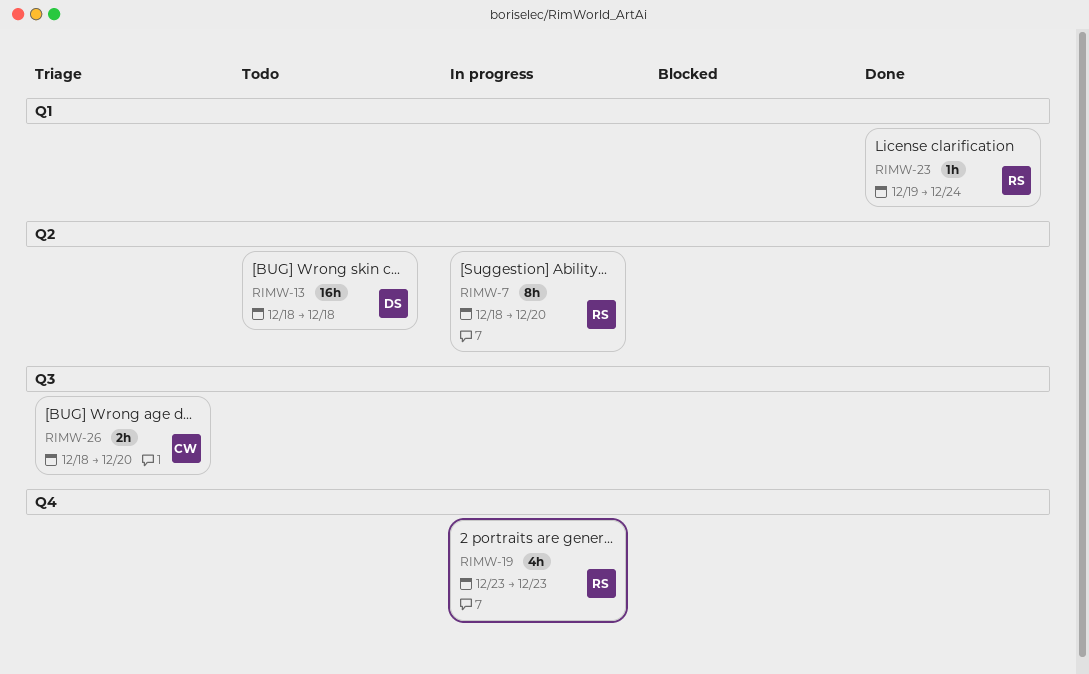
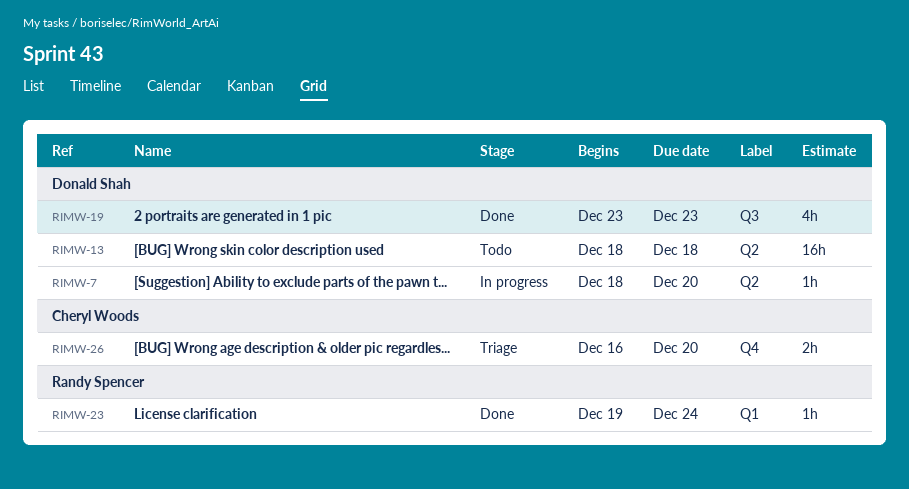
RIMW-7, owner: Randy Spencer -> Donald Shah
RIMW-7, estimate: 8h -> 1h
RIMW-19, status: In progress -> Done
RIMW-19, owner: Randy Spencer -> Donald Shah
RIMW-19, label: Q4 -> Q3
RIMW-26, label: Q3 -> Q4
RIMW-26, start: Dec 18 -> Dec 16

